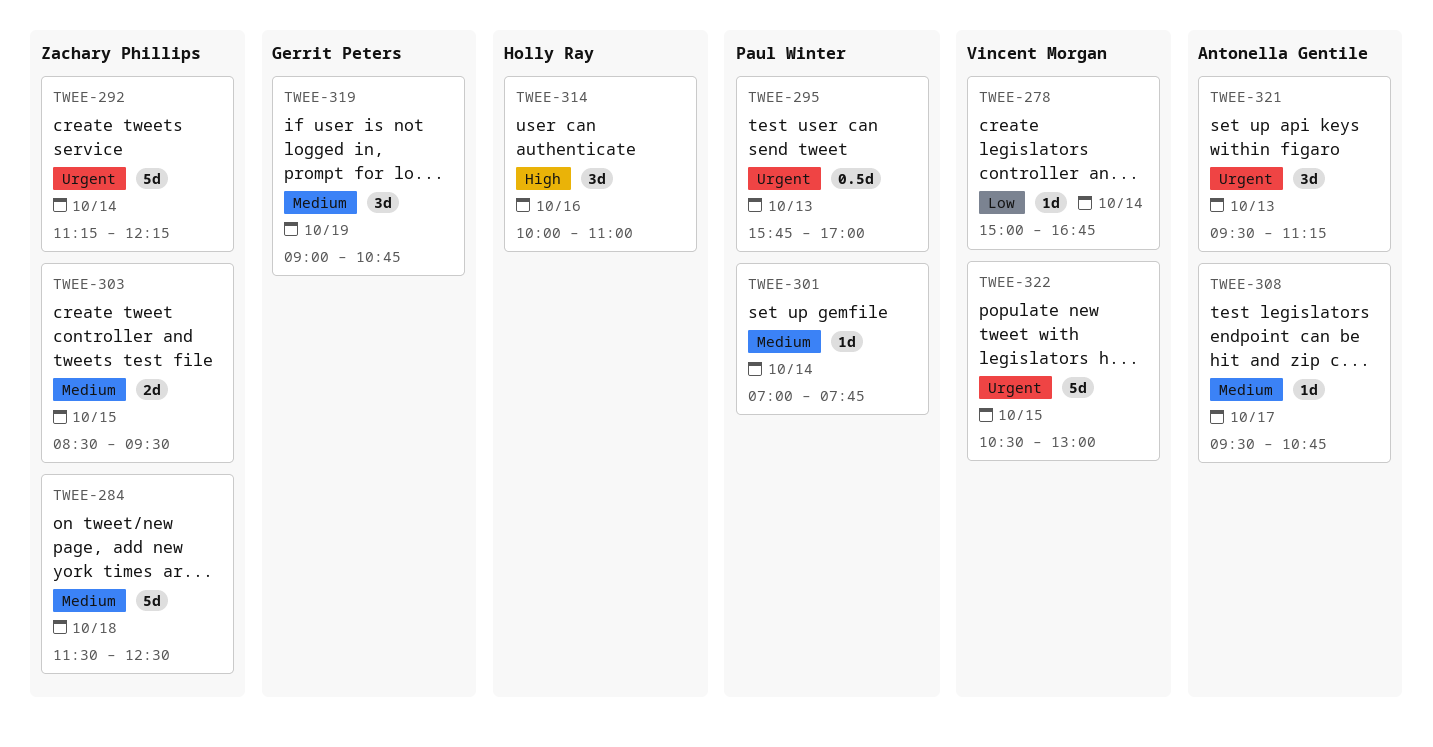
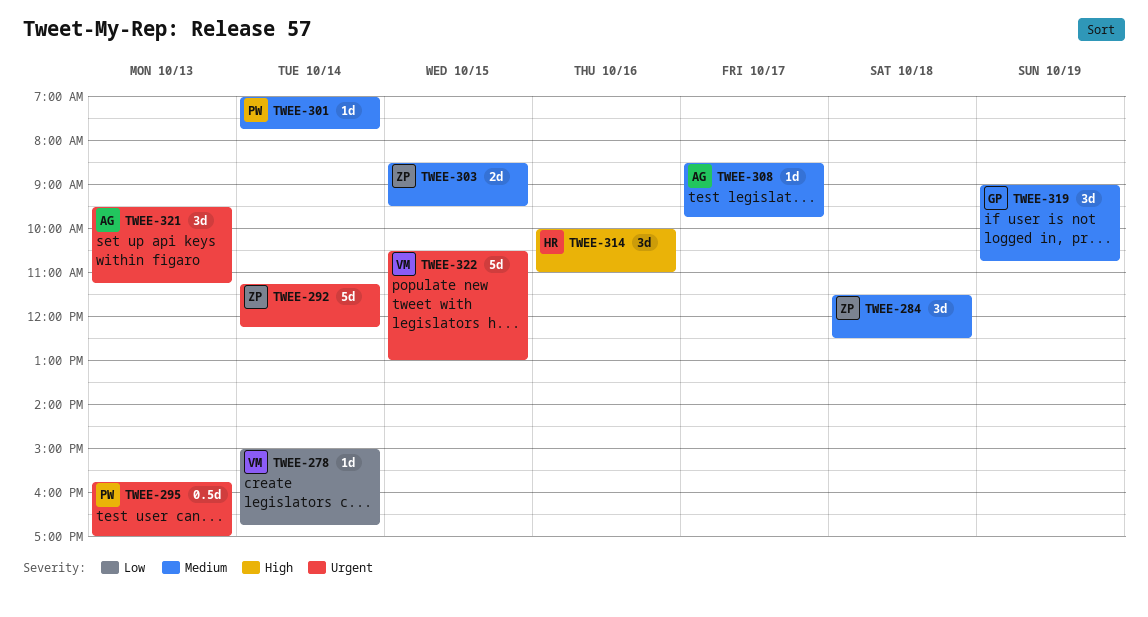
TWEE-284, estimate: 5d -> 3d
TWEE-308, begins: 09:30 -> 08:30
TWEE-308, ends: 10:45 -> 09:45

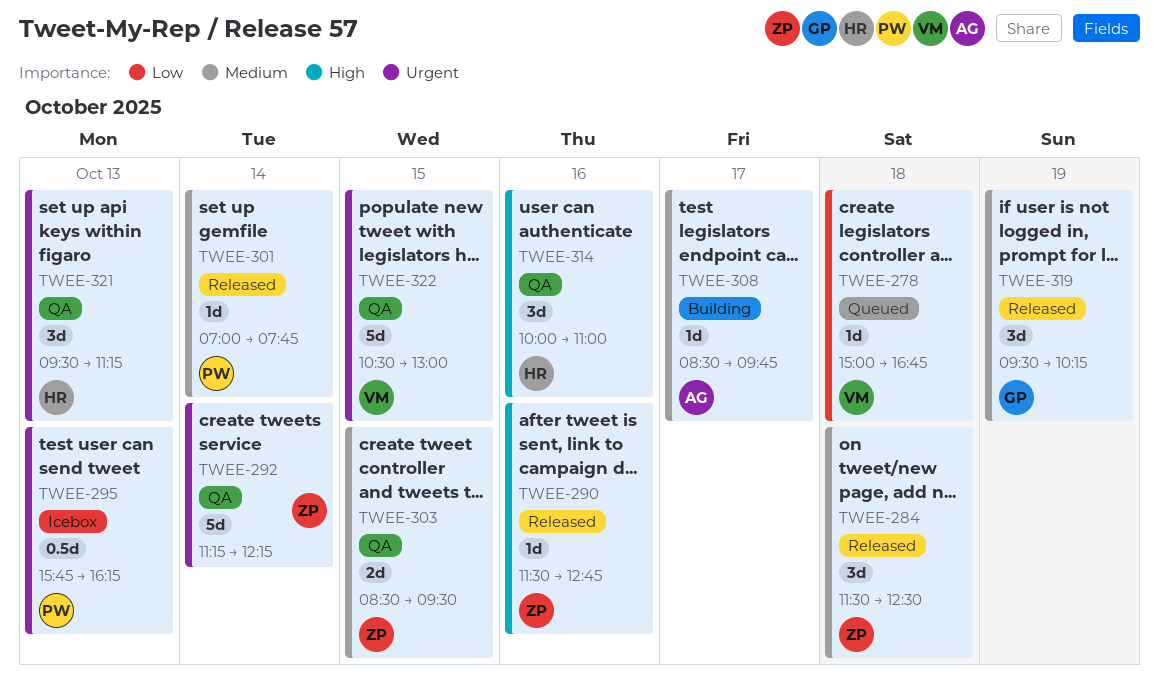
TWEE-278, day: Oct 14 -> Oct 18
TWEE-290: none -> present
TWEE-295, ends: 17:00 -> 16:15
TWEE-319, begins: 09:00 -> 09:30
TWEE-319, ends: 10:45 -> 10:15
TWEE-321, owner: AG -> HR

